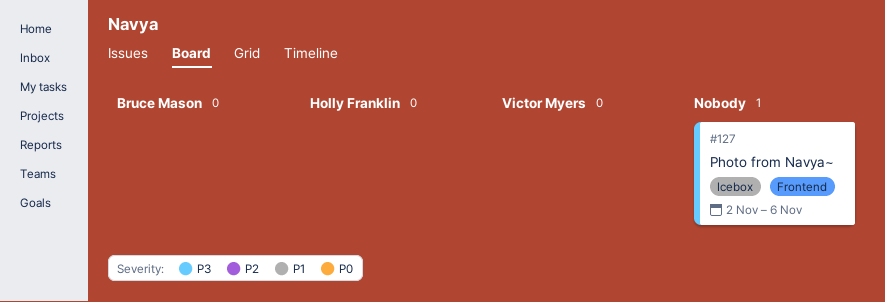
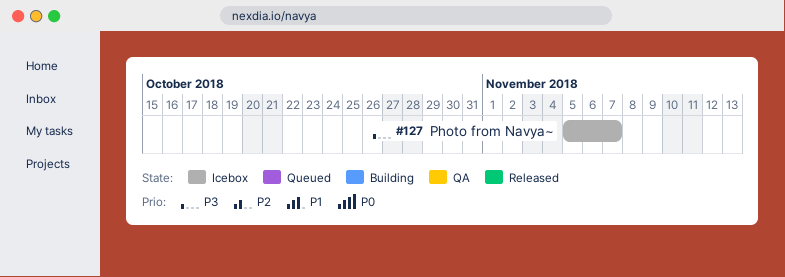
#127, start: Nov 2 -> Nov 5
#127, due: Nov 6 -> Nov 7

